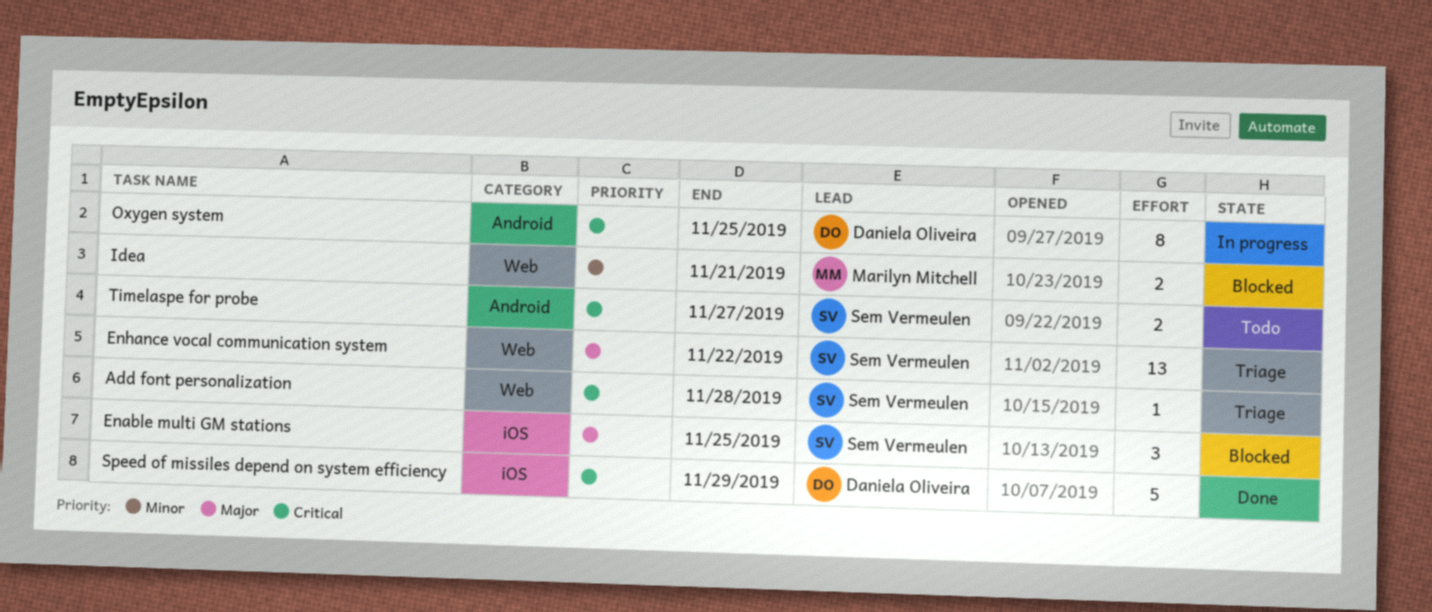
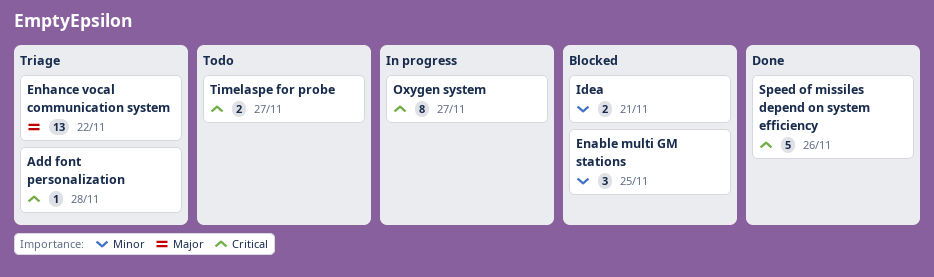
Enable multi GM stations, priority: Major -> Minor
Oxygen system, due: Nov 25 -> Nov 27
Speed of missiles depend on system efficiency, due: Nov 29 -> Nov 26

